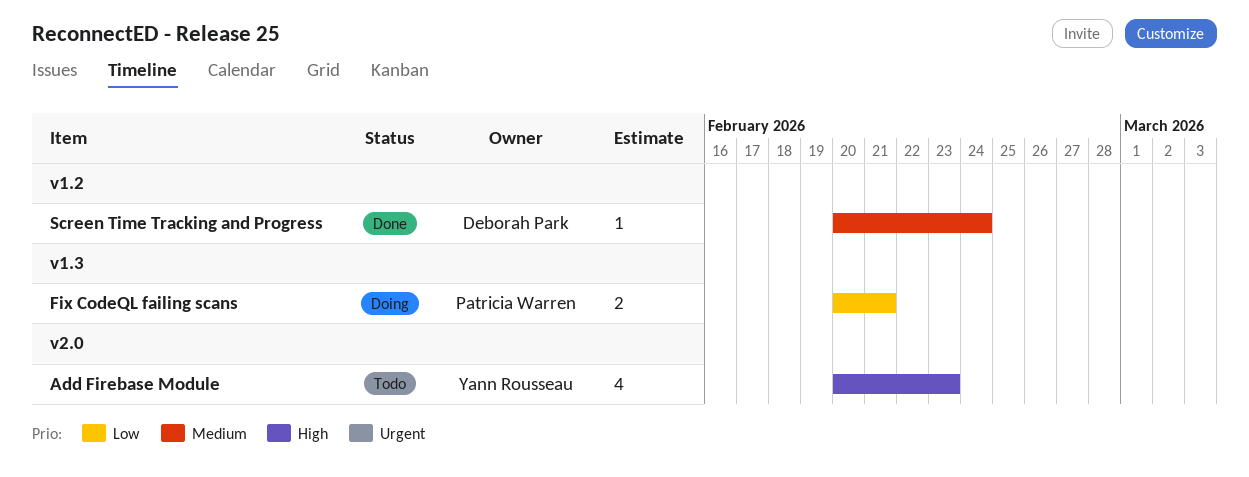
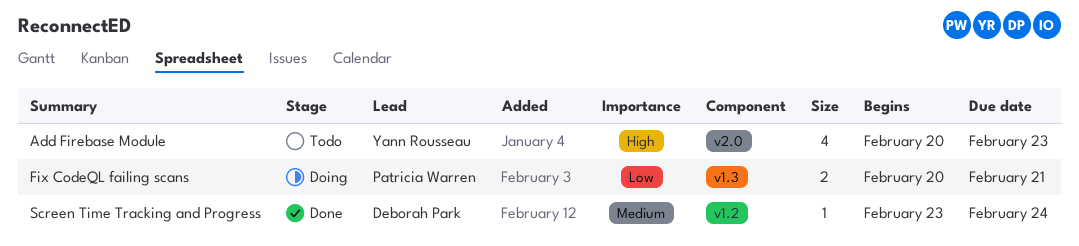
Screen Time Tracking and Progress, start: Feb 20 -> Feb 23

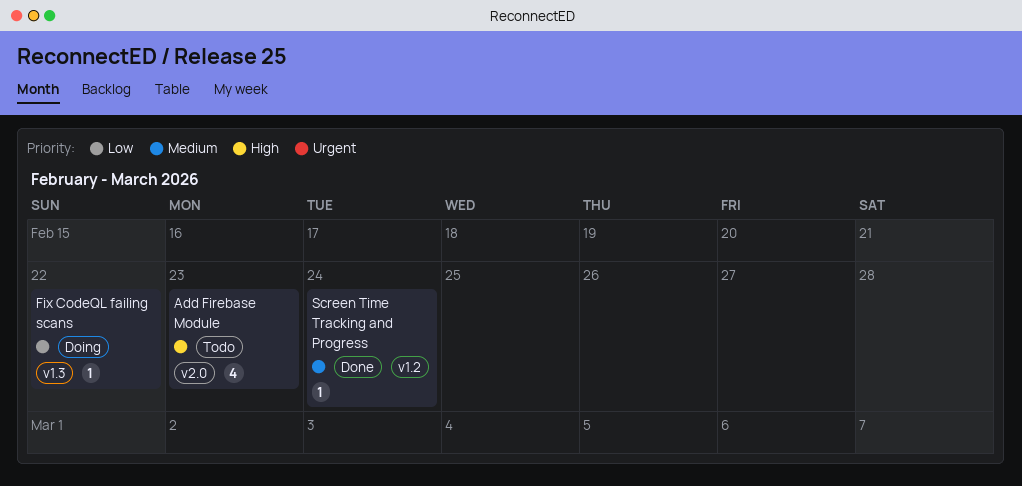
Fix CodeQL failing scans, estimate: 2 -> 1
Fix CodeQL failing scans, due: Feb 21 -> Feb 22

